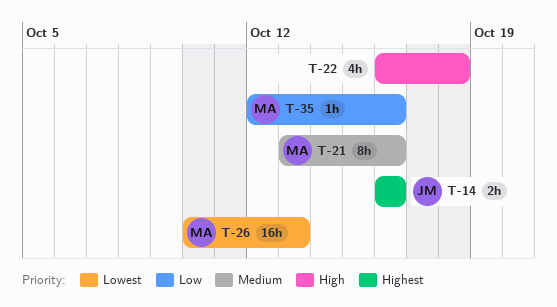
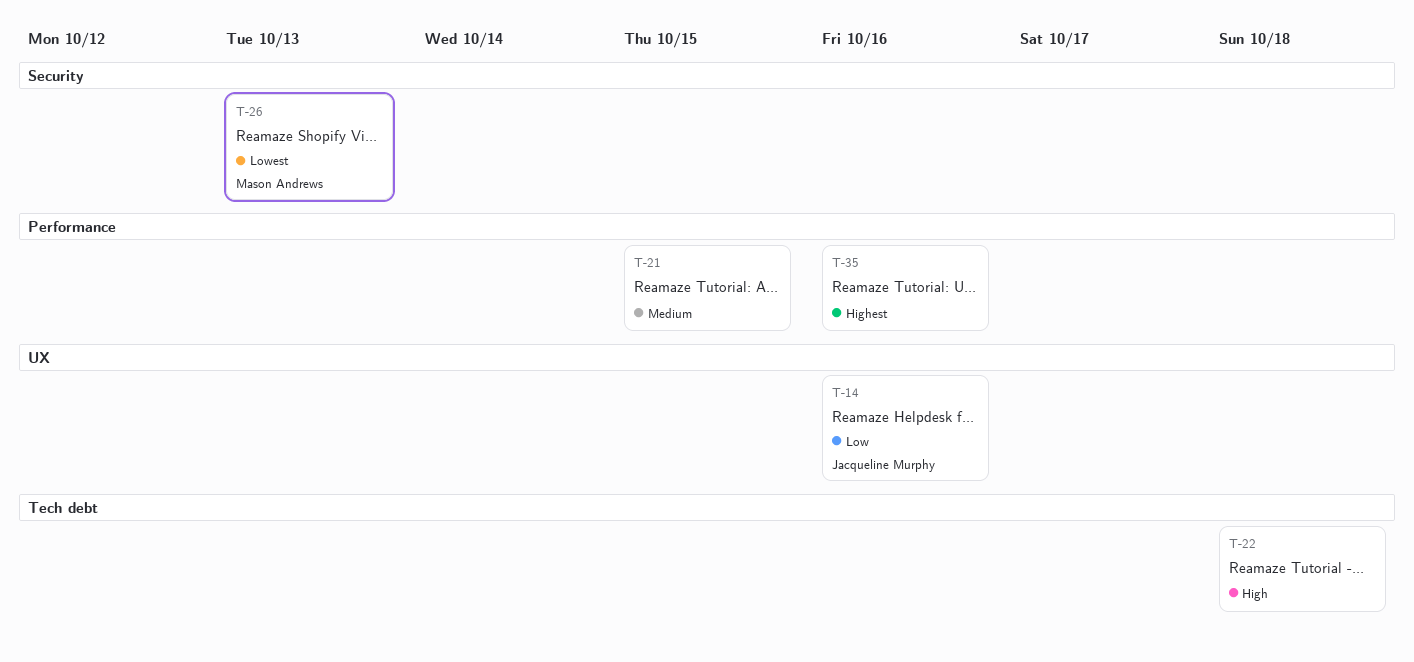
T-14, priority: Highest -> Low
T-21, owner: Mason Andrews -> none
T-21, due: Oct 16 -> Oct 15
T-35, owner: Mason Andrews -> none
T-35, priority: Low -> Highest

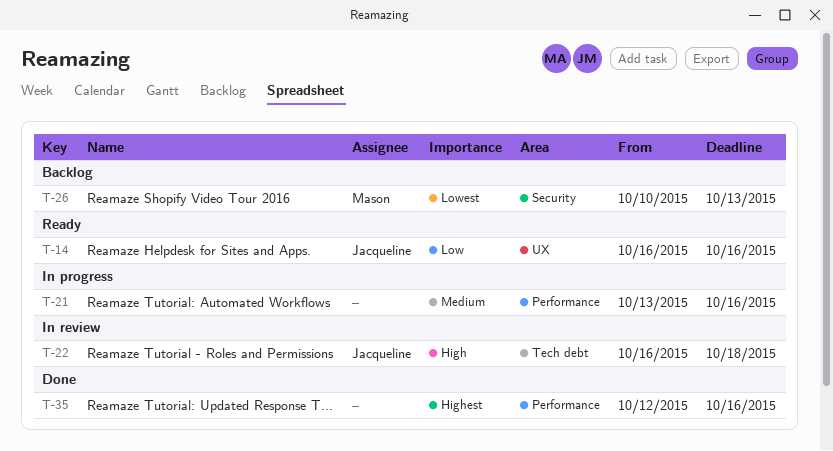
T-21, due: Oct 15 -> Oct 16
T-22, owner: none -> Jacqueline Murphy

